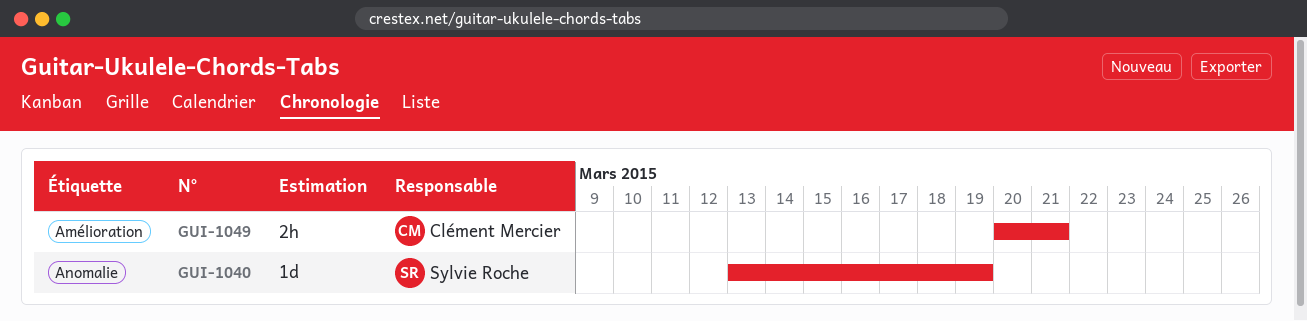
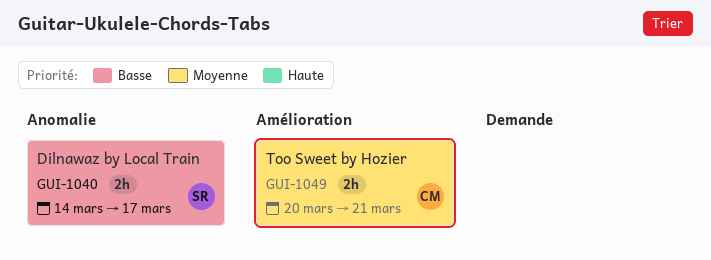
GUI-1040, estimate: 1d -> 2h
GUI-1040, start: Mar 13 -> Mar 14
GUI-1040, due: Mar 19 -> Mar 17

